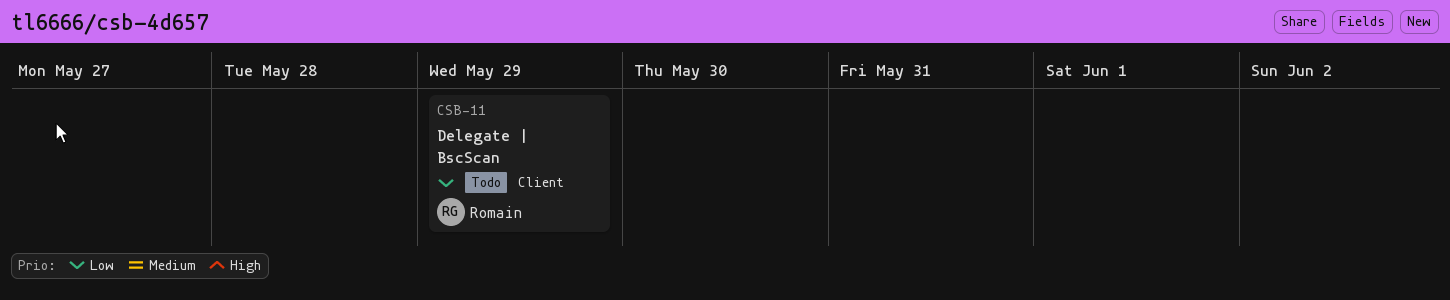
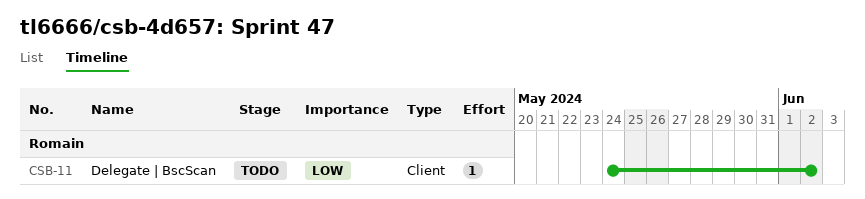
CSB-11, due: May 29 -> Jun 2

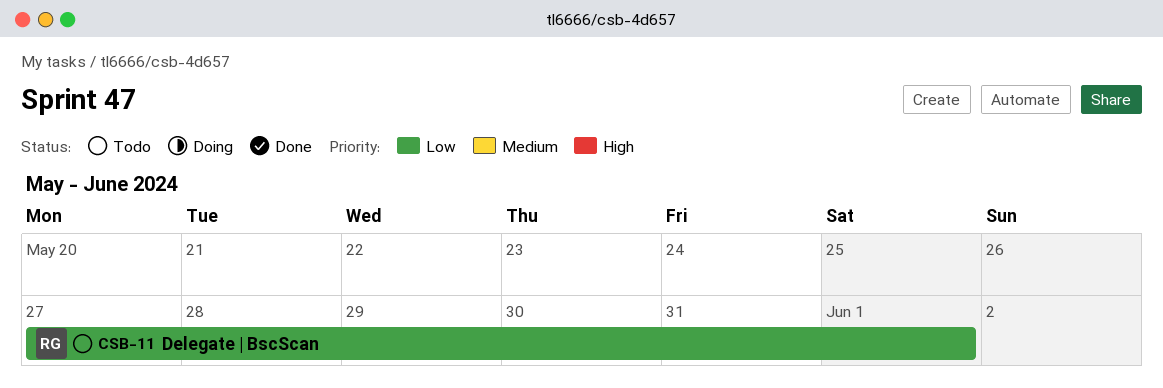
CSB-11, start: May 24 -> May 27
CSB-11, due: Jun 2 -> Jun 1

